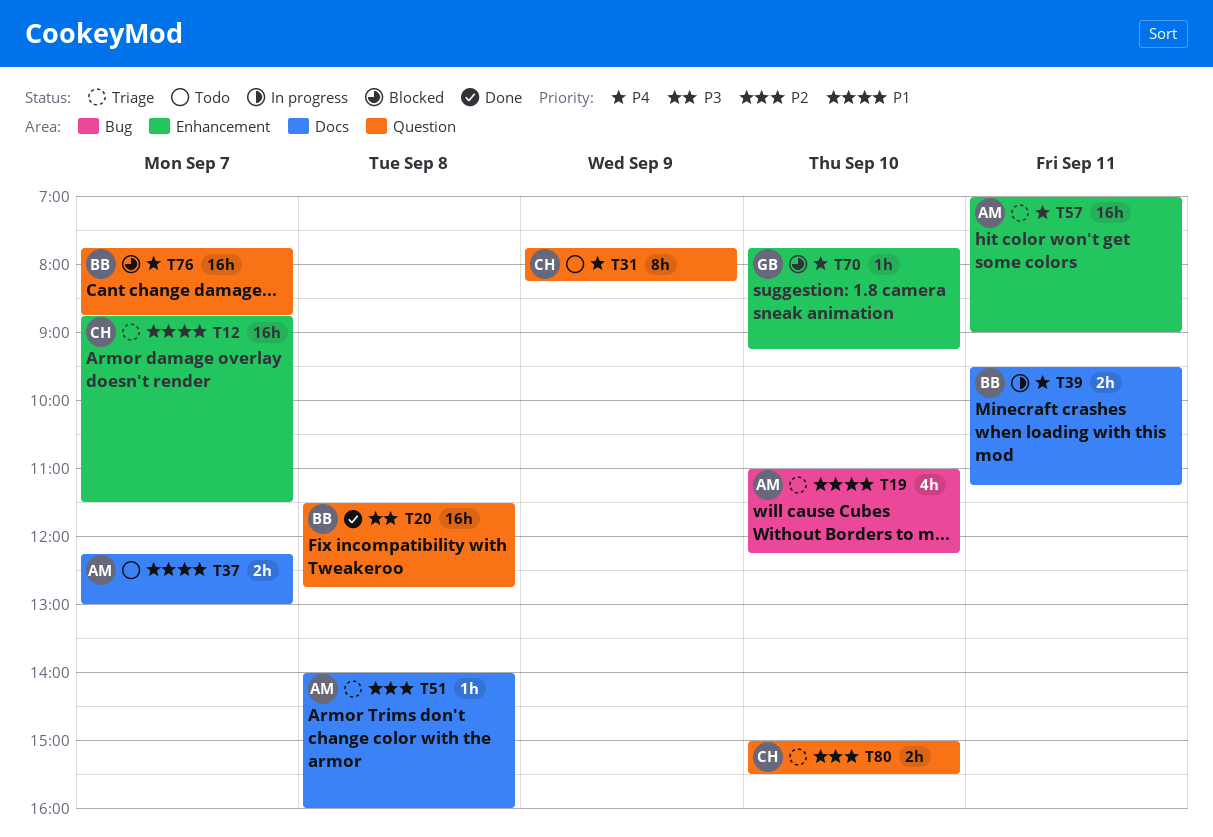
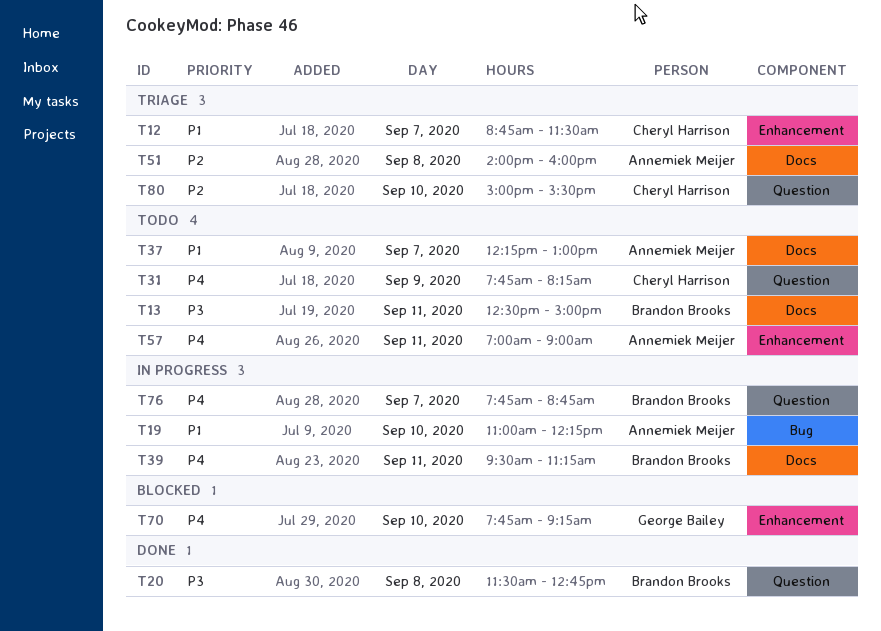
T13: none -> present
T19, status: Triage -> In progress
T57, status: Triage -> Todo
T76, status: Blocked -> In progress

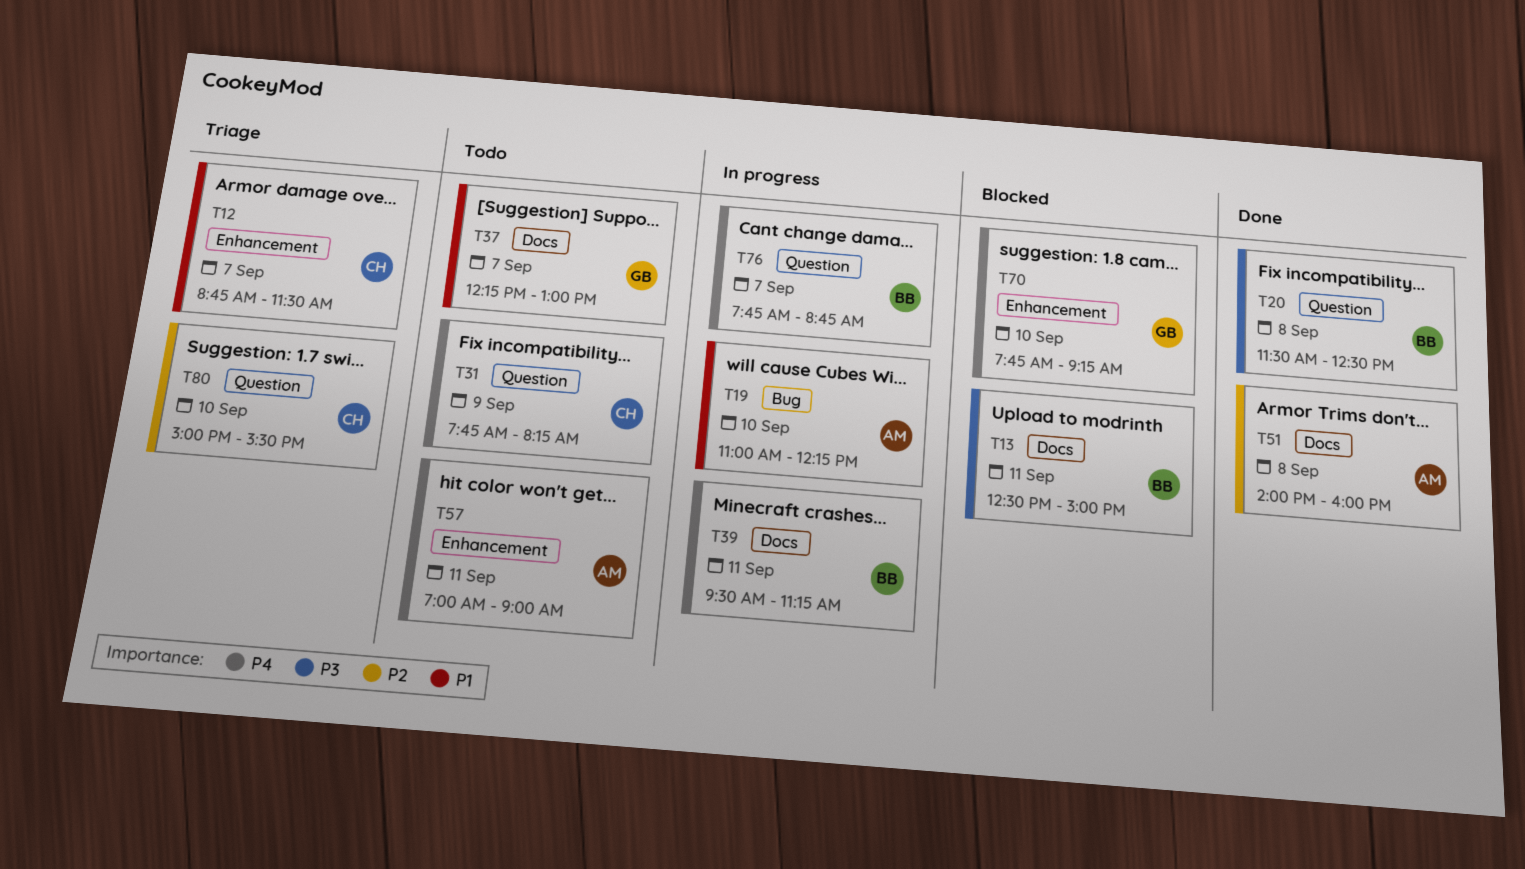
T13, status: Todo -> Blocked
T20, ends: 12:45 -> 12:30
T37, owner: Annemiek Meijer -> George Bailey
T51, status: Triage -> Done

